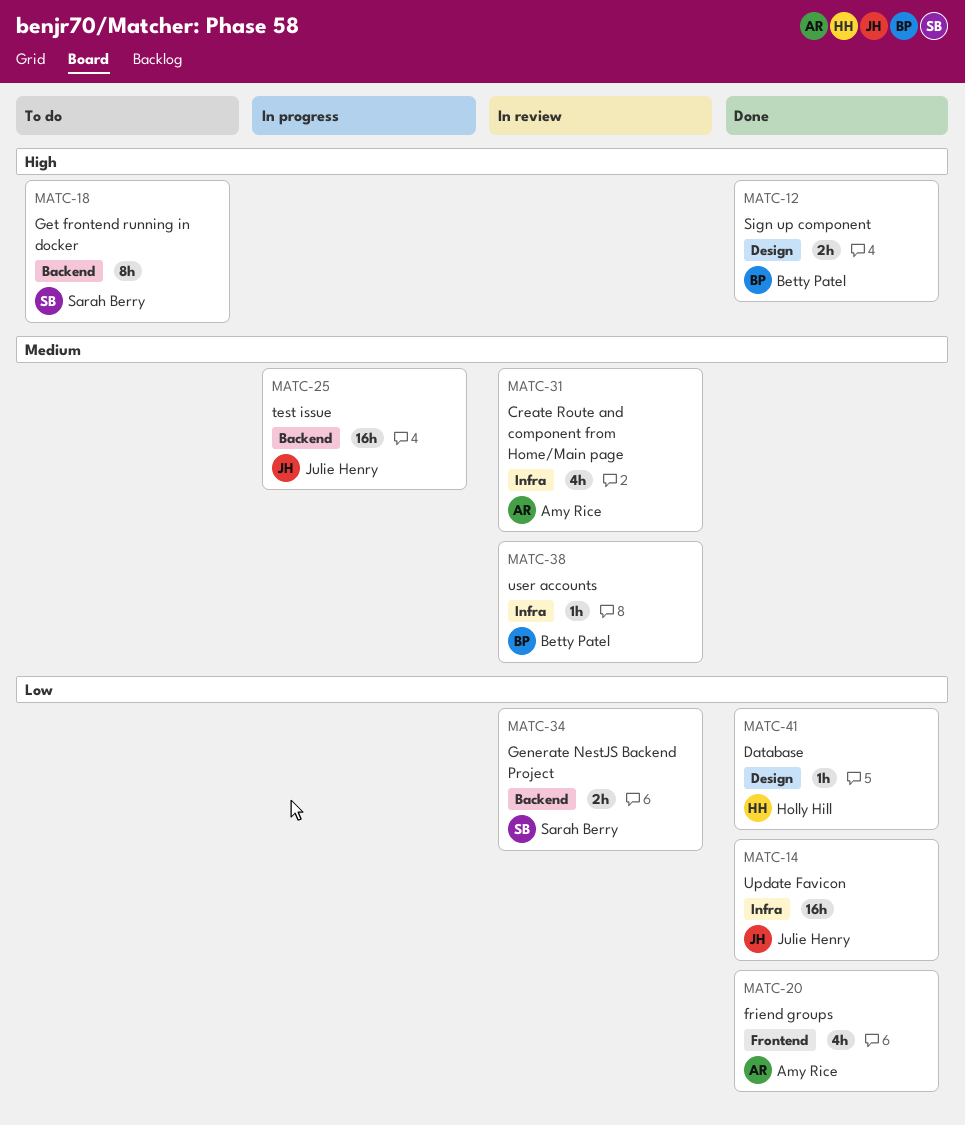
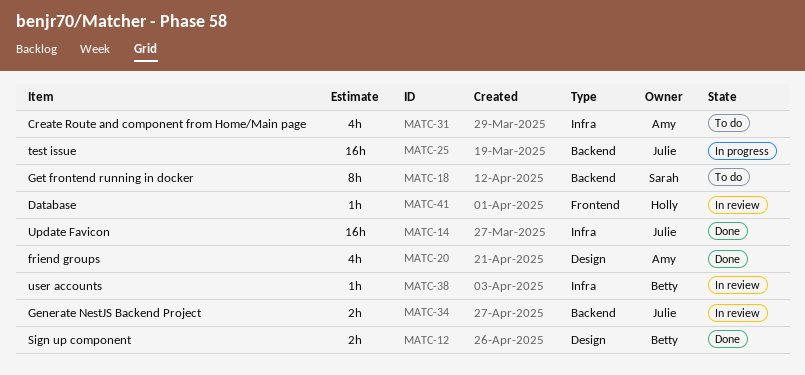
MATC-20, label: Frontend -> Design
MATC-31, status: In review -> To do
MATC-34, owner: Sarah Berry -> Julie Henry
MATC-41, status: Done -> In review
MATC-41, label: Design -> Frontend

